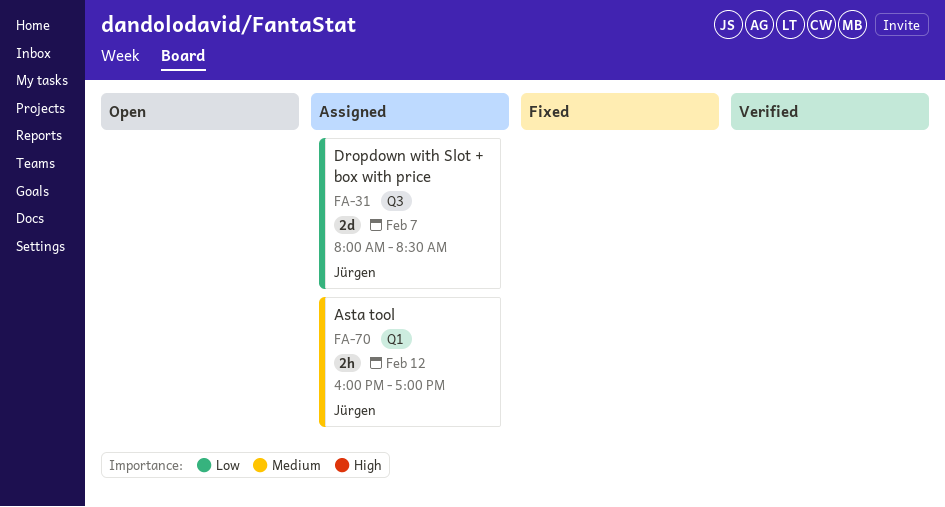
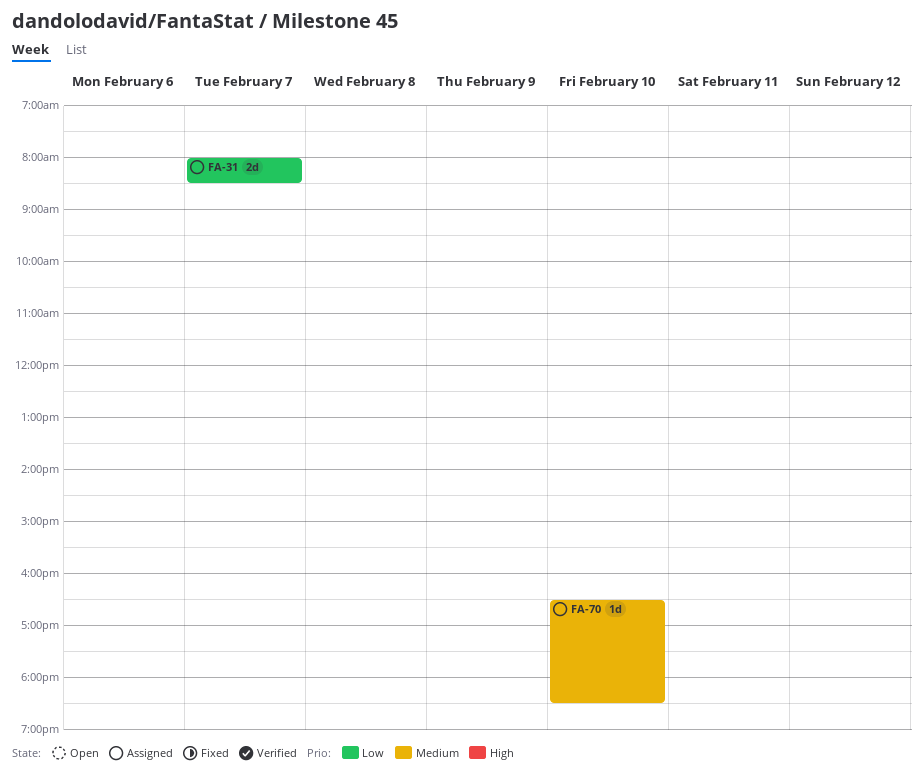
FA-70, estimate: 2h -> 1d
FA-70, day: Feb 12 -> Feb 10
FA-70, begins: 16:00 -> 16:30
FA-70, ends: 17:00 -> 18:30

